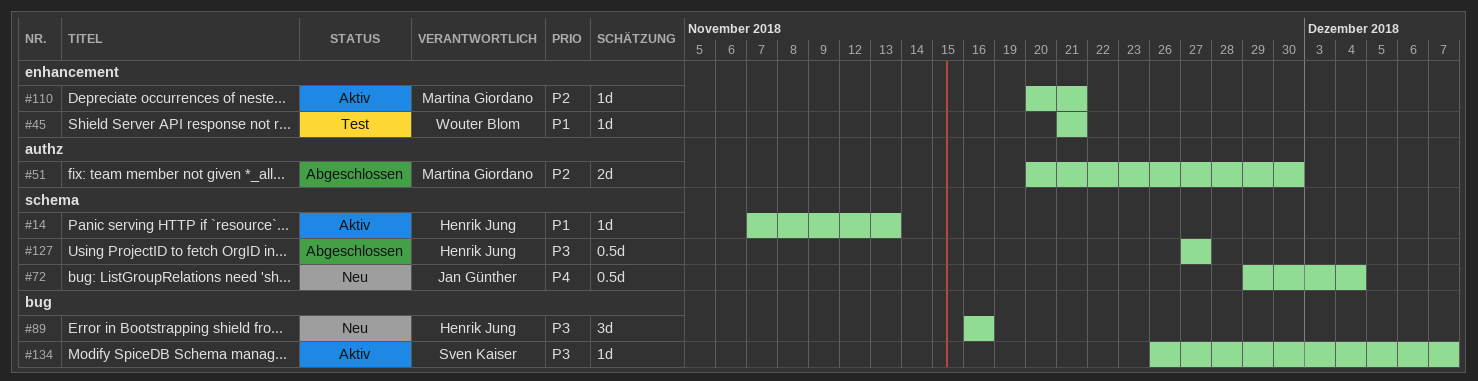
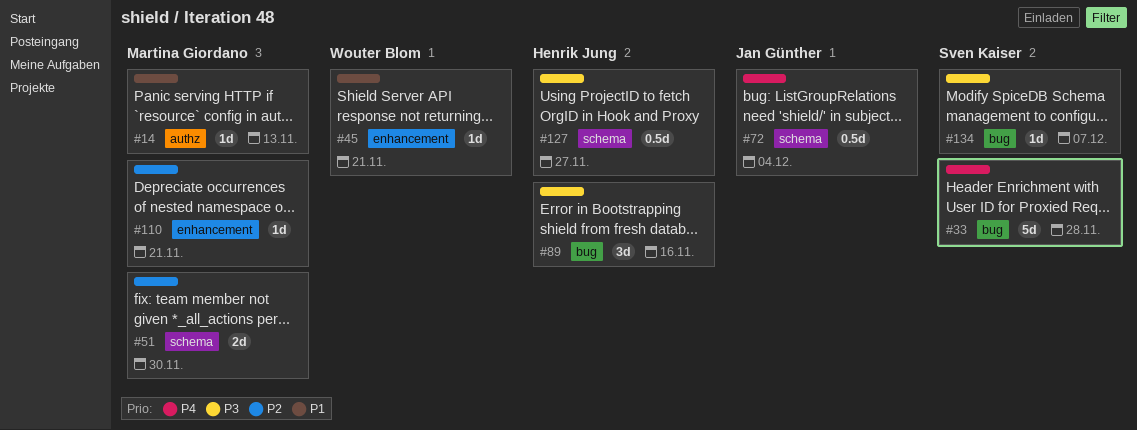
#14, owner: Henrik Jung -> Martina Giordano
#14, label: schema -> authz
#33: none -> present
#51, label: authz -> schema

